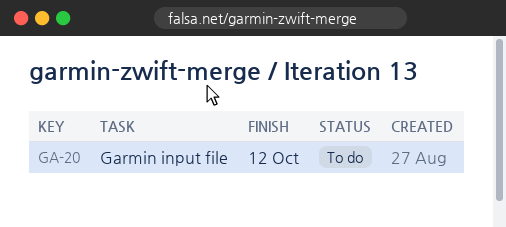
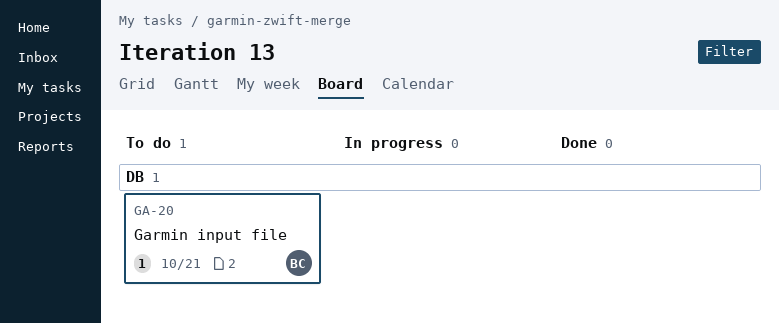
GA-20, due: Oct 12 -> Oct 21

